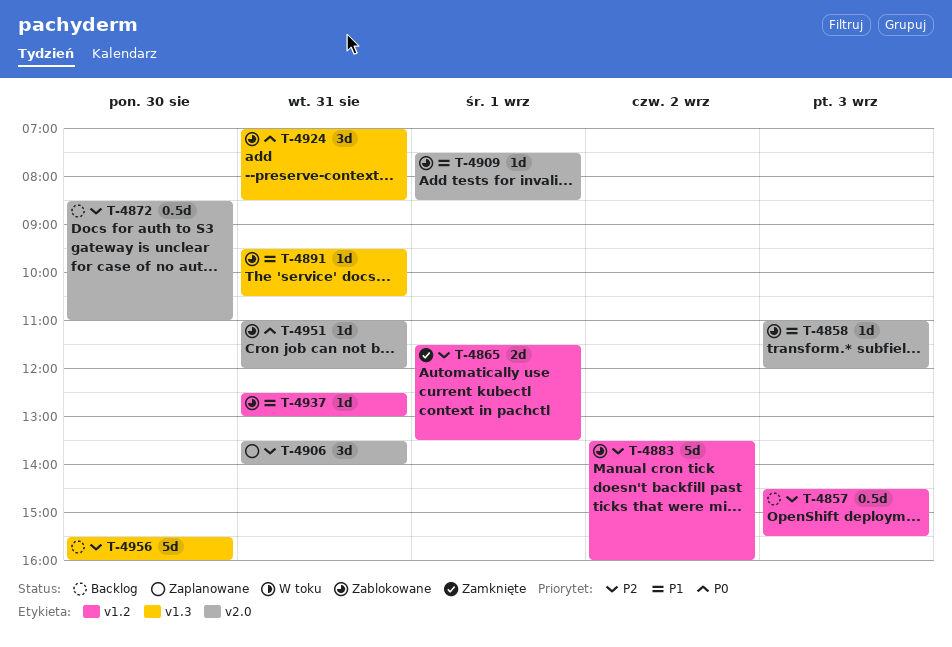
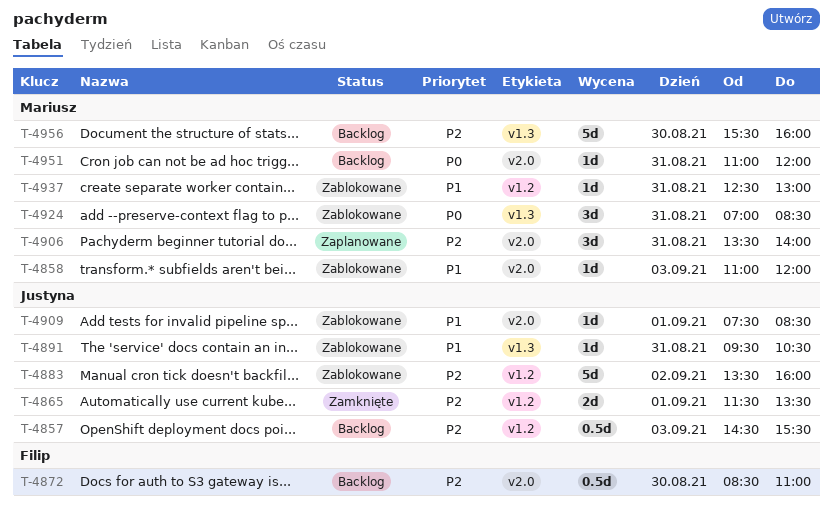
T-4951, status: Zablokowane -> Backlog

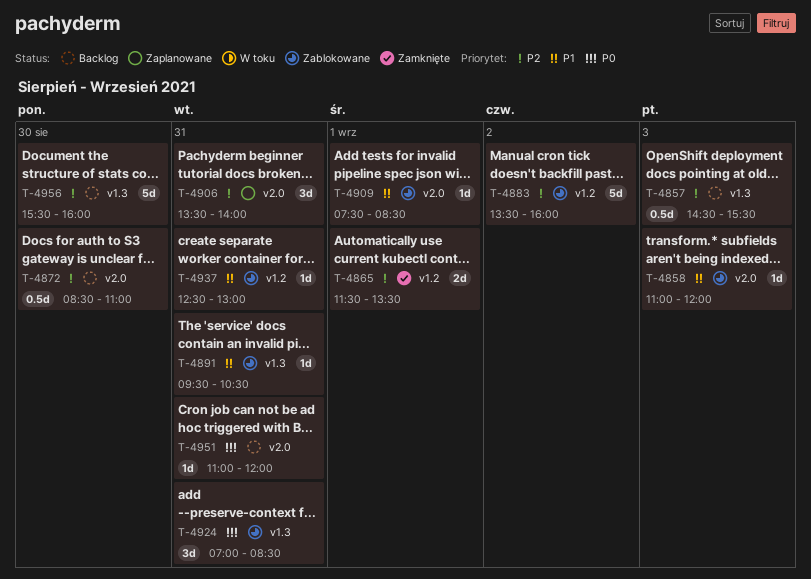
T-4857, label: v1.2 -> v1.3

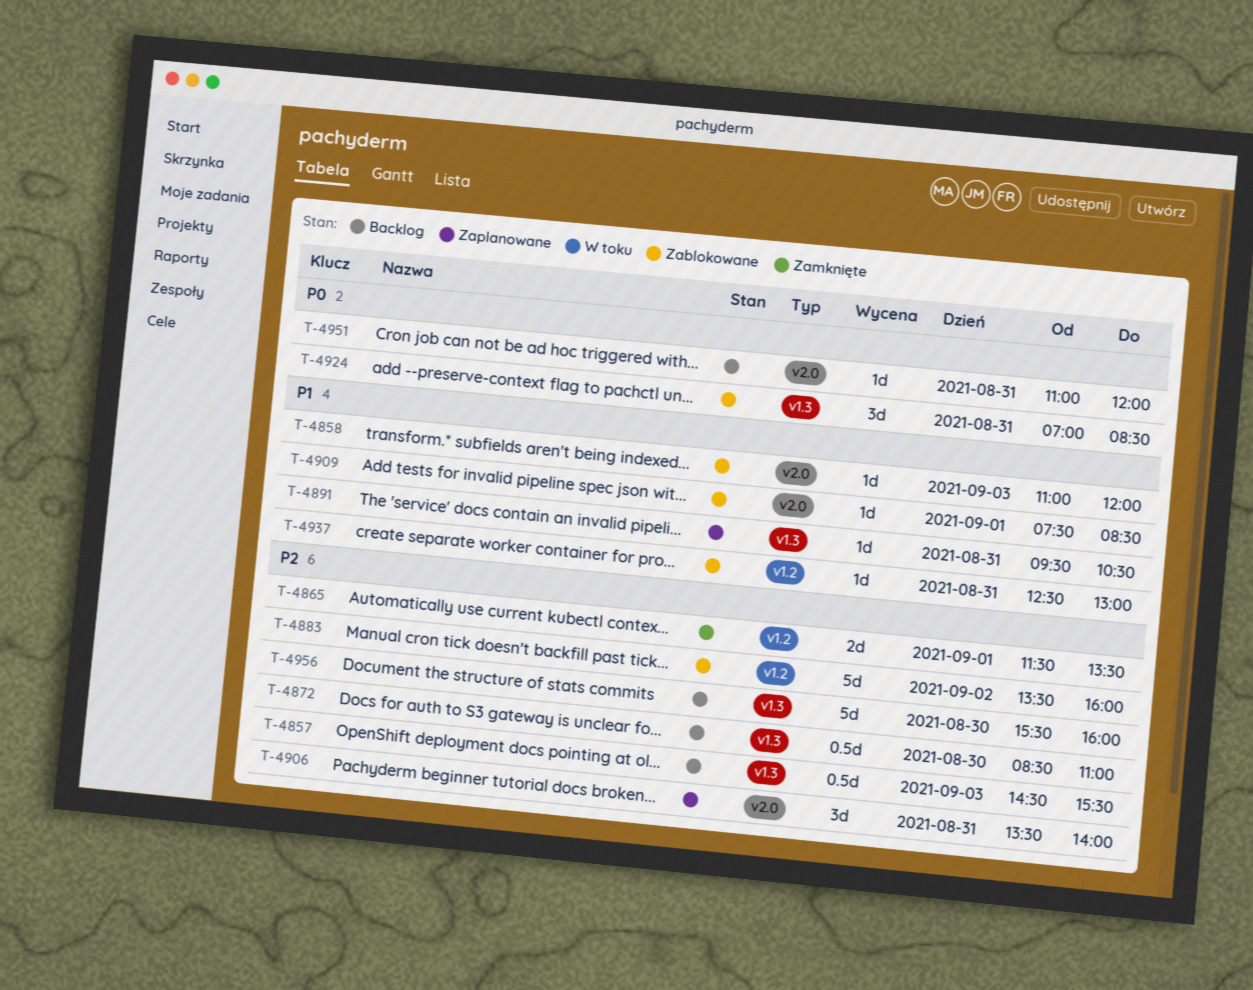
T-4872, label: v2.0 -> v1.3
T-4891, status: Zablokowane -> Zaplanowane

